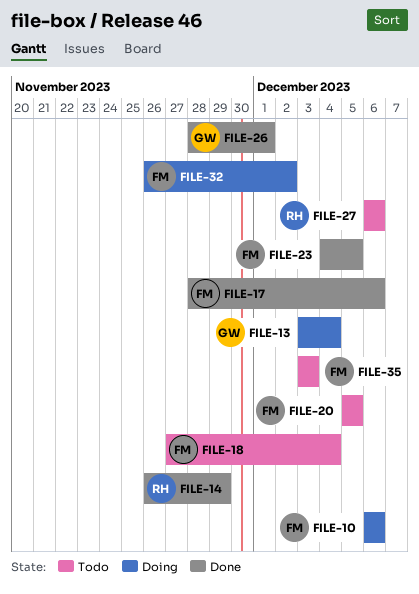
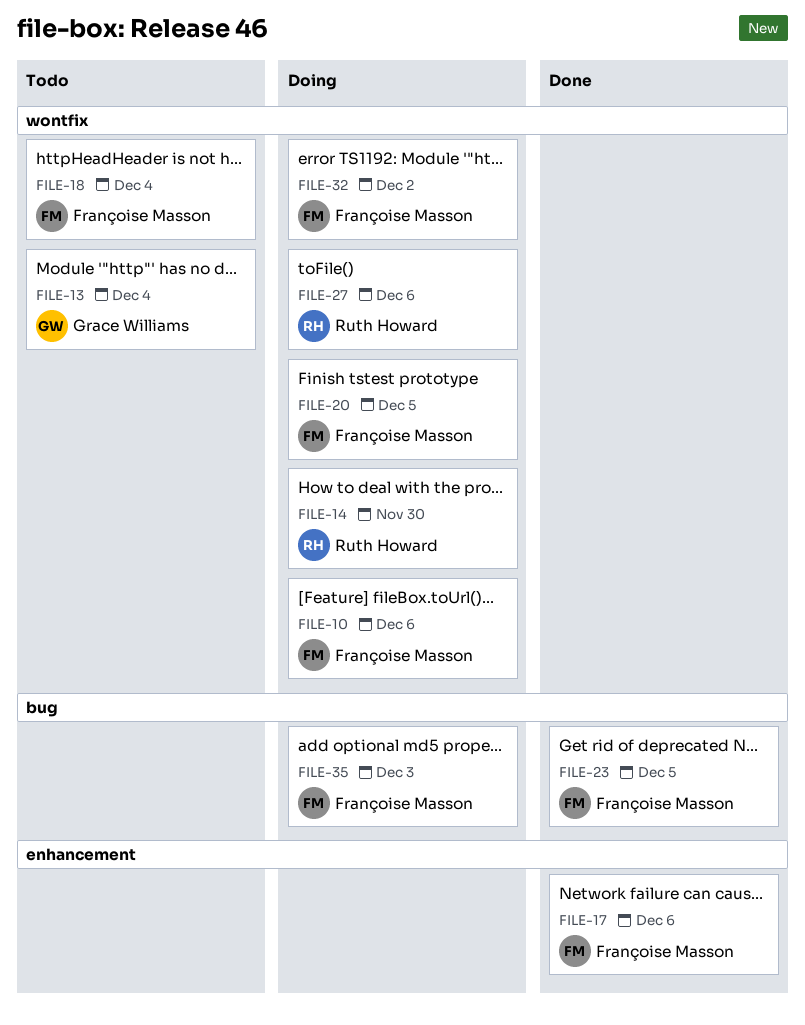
FILE-13, status: Doing -> Todo
FILE-14, status: Done -> Doing
FILE-14, due: Nov 29 -> Nov 30
FILE-20, status: Todo -> Doing
FILE-26: present -> none
FILE-27, status: Todo -> Doing
FILE-35, status: Todo -> Doing

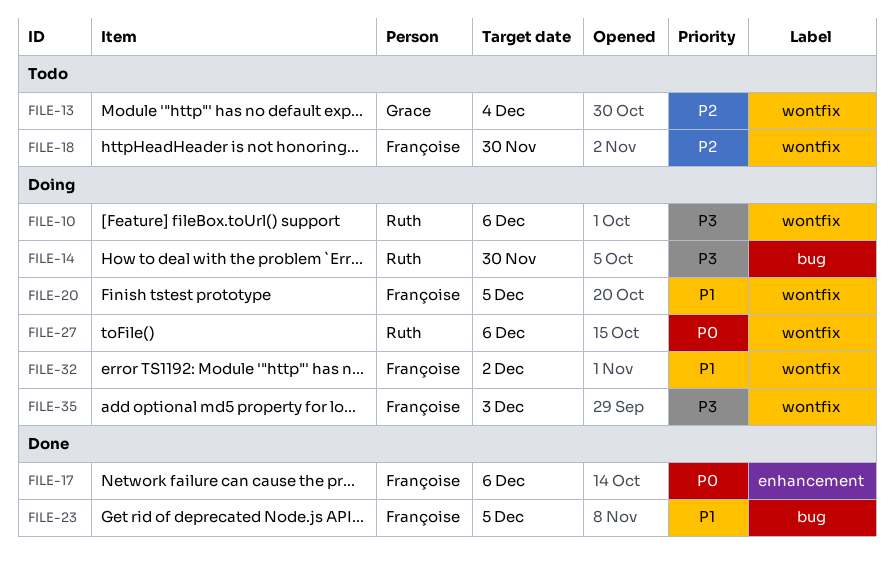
FILE-10, owner: Françoise Masson -> Ruth Howard
FILE-14, label: wontfix -> bug
FILE-18, due: Dec 4 -> Nov 30
FILE-35, label: bug -> wontfix

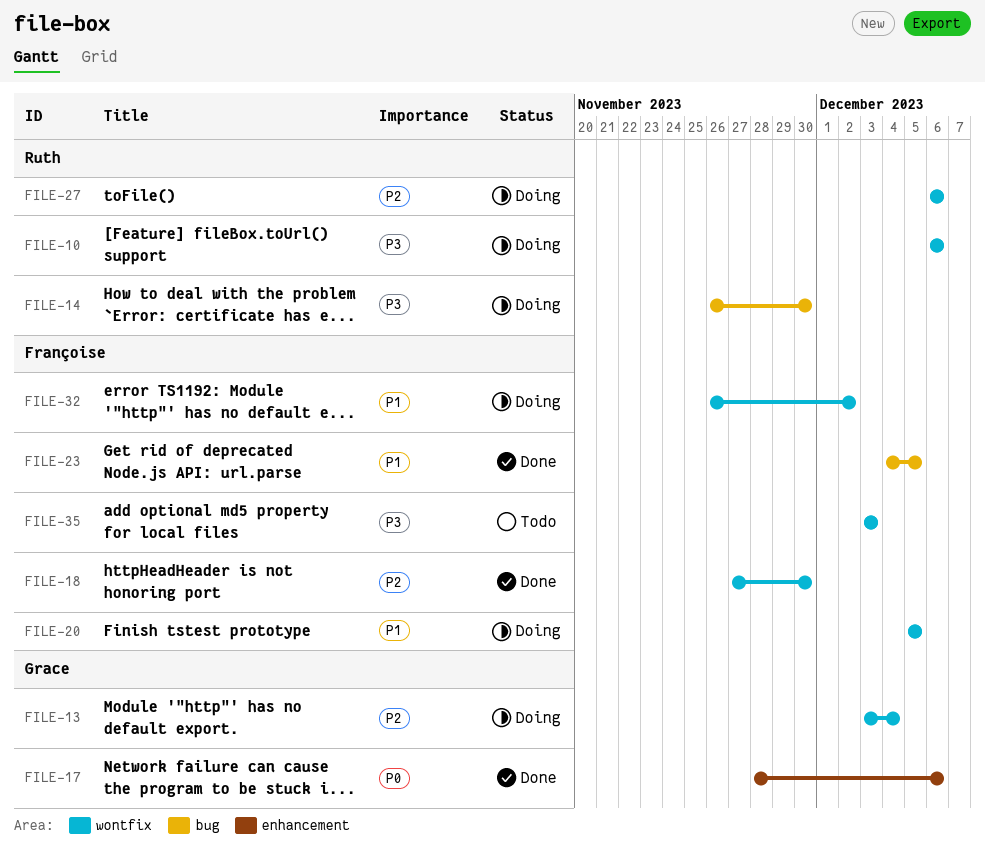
FILE-13, status: Todo -> Doing
FILE-17, owner: Françoise -> Grace
FILE-18, status: Todo -> Done
FILE-27, priority: P0 -> P2
FILE-35, status: Doing -> Todo

